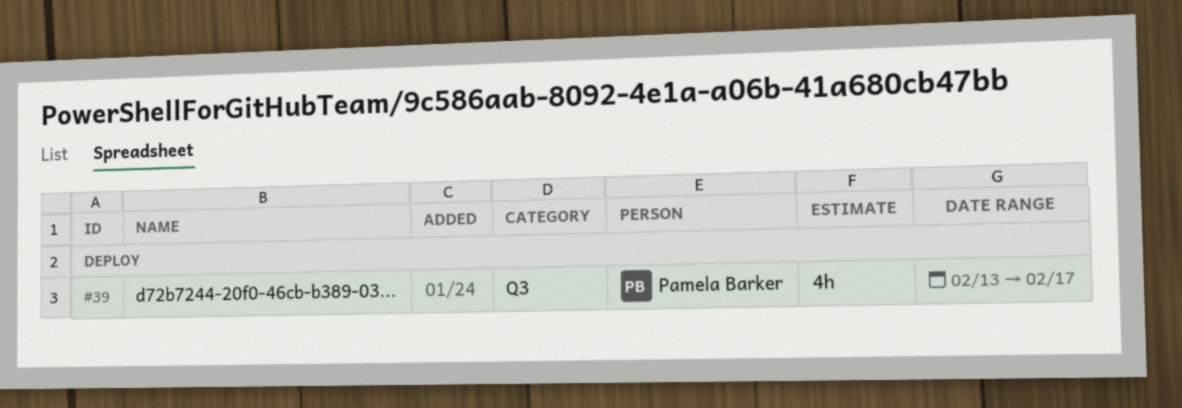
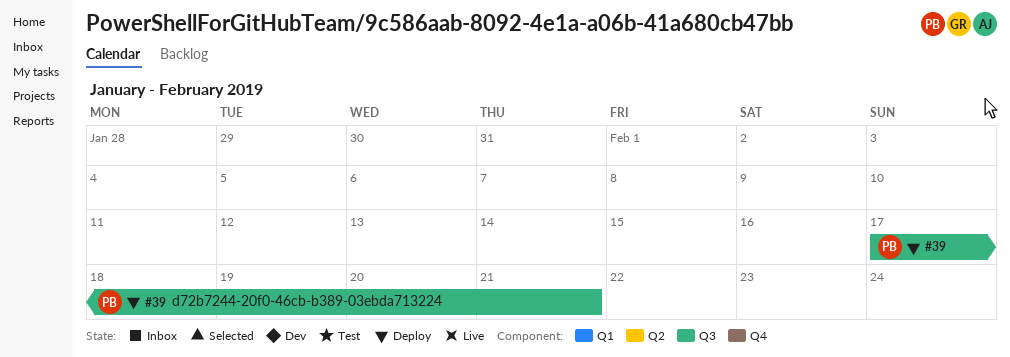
#39, start: Feb 13 -> Feb 17
#39, due: Feb 17 -> Feb 21

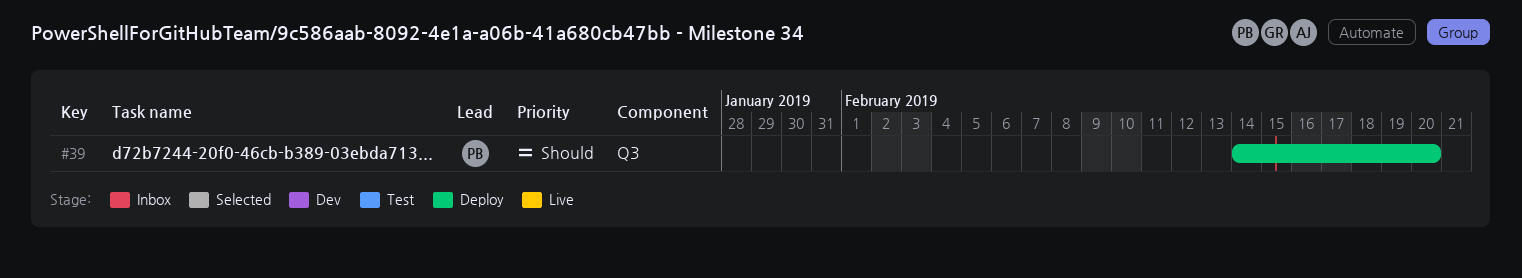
#39, start: Feb 17 -> Feb 14
#39, due: Feb 21 -> Feb 20

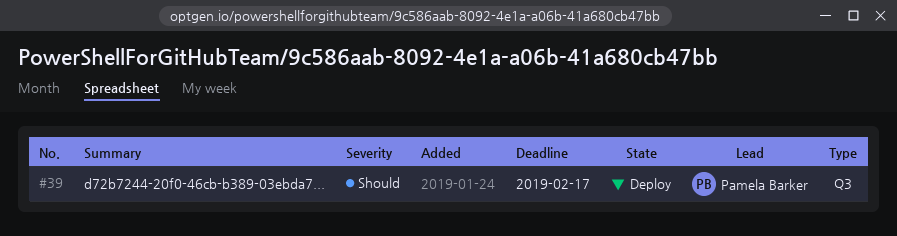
#39, due: Feb 20 -> Feb 17

